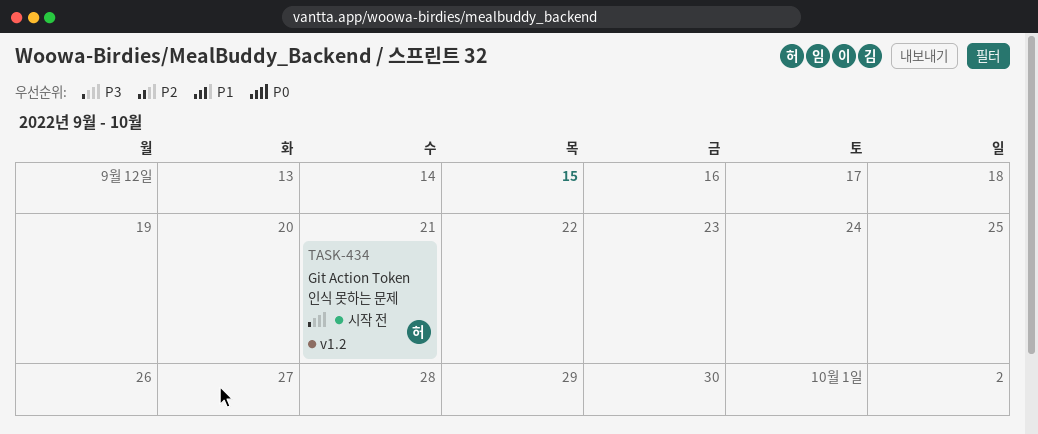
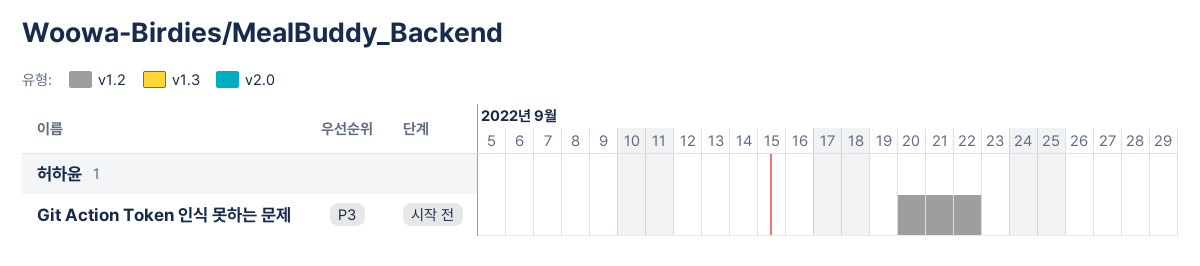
Git Action Token 인식 못하는 문제, due: Sep 21 -> Sep 22

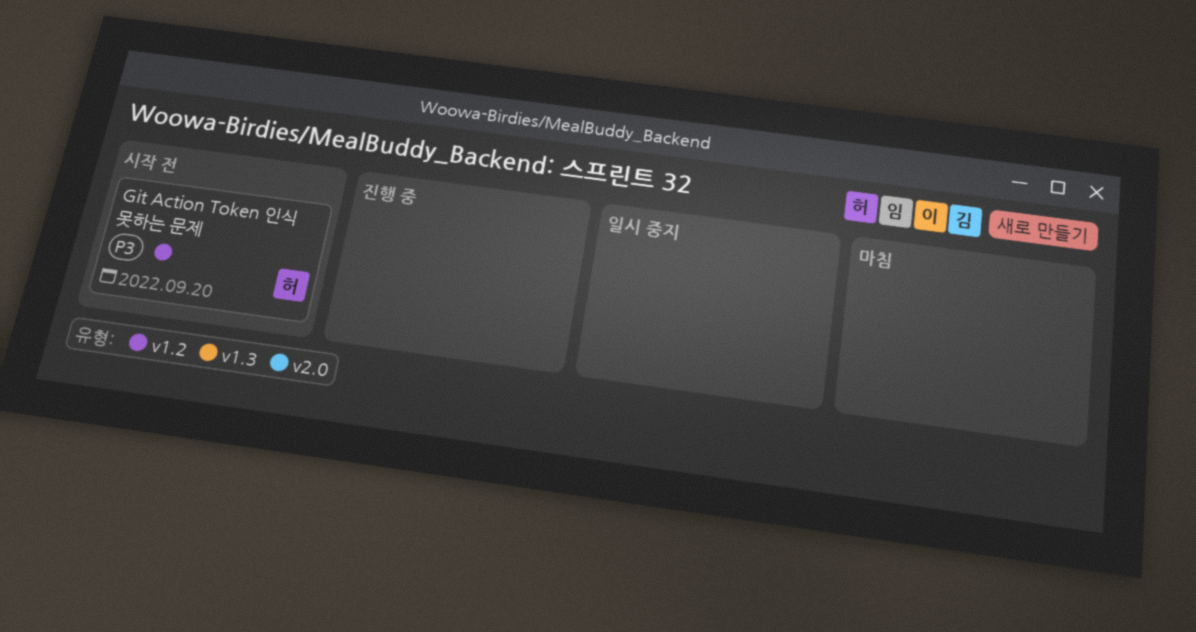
Git Action Token 인식 못하는 문제, due: Sep 22 -> Sep 20

